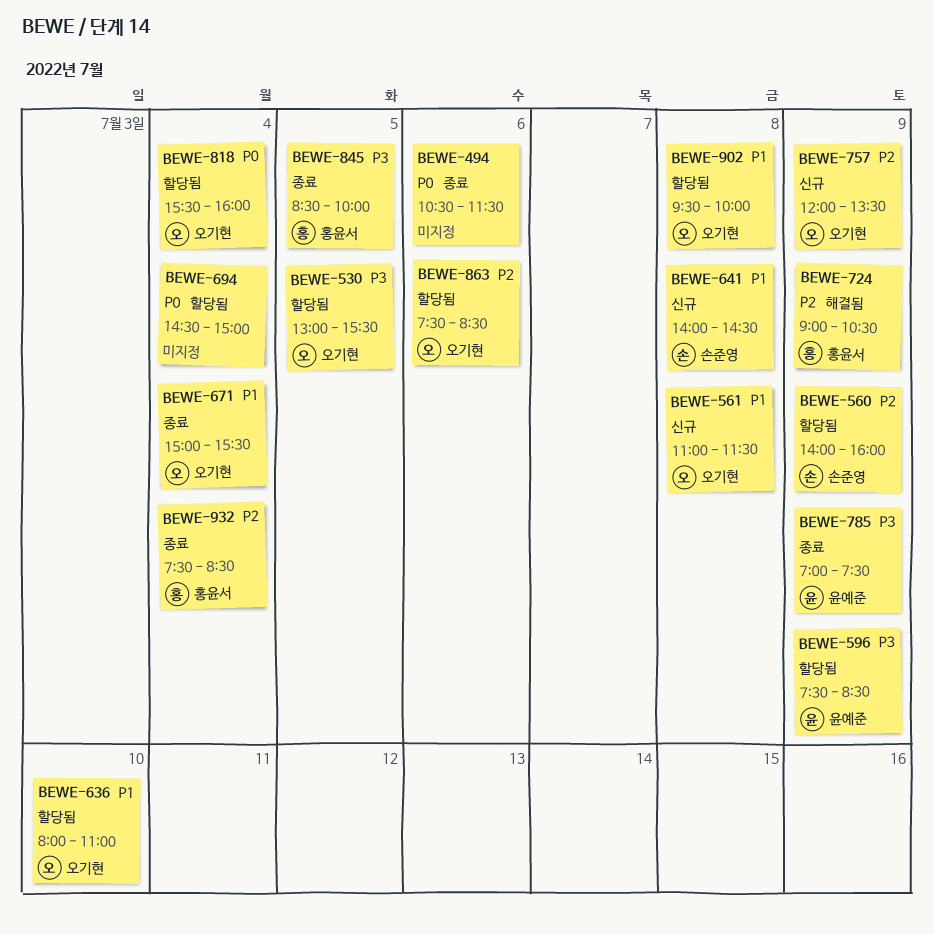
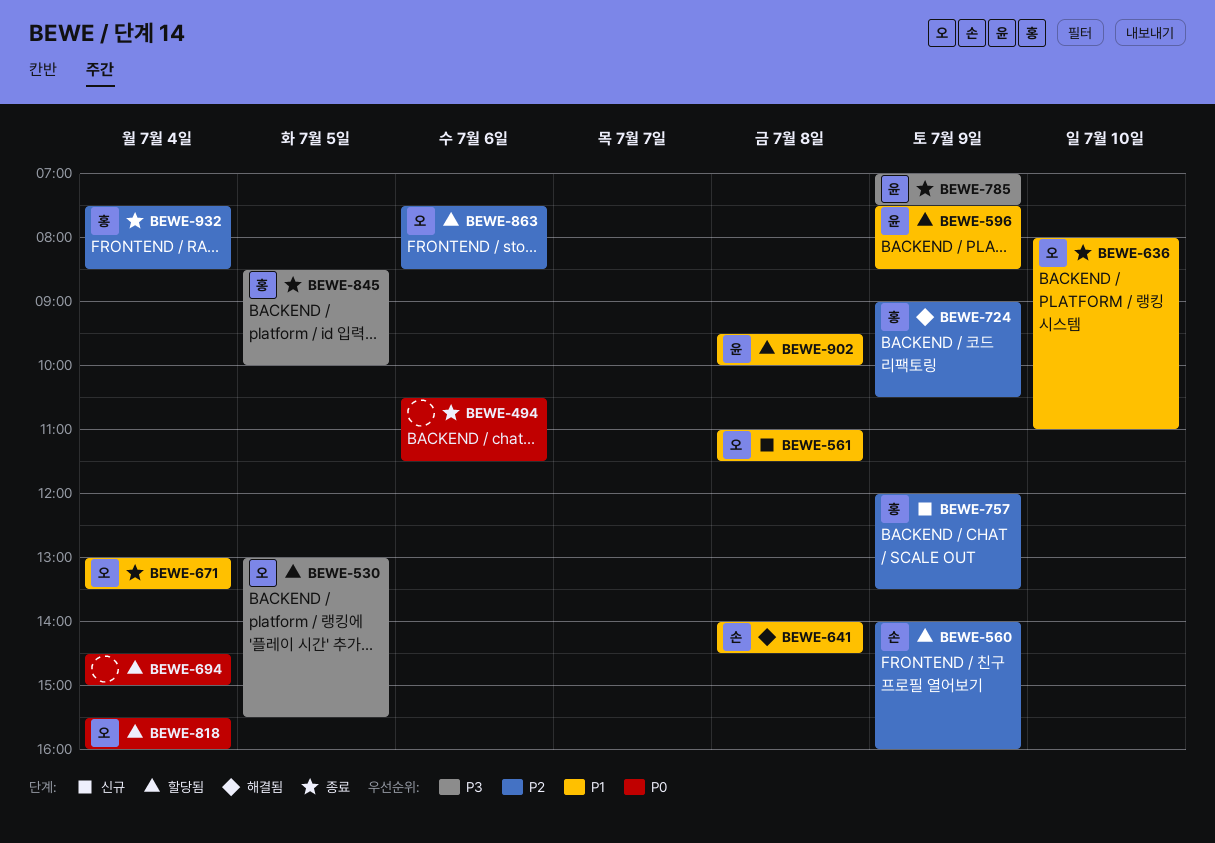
BEWE-596, priority: P3 -> P1
BEWE-636, status: 할당됨 -> 종료
BEWE-641, status: 신규 -> 해결됨
BEWE-671, begins: 15:00 -> 13:00
BEWE-671, ends: 15:30 -> 13:30
BEWE-757, owner: 오기현 -> 홍윤서
BEWE-902, owner: 오기현 -> 윤예준

